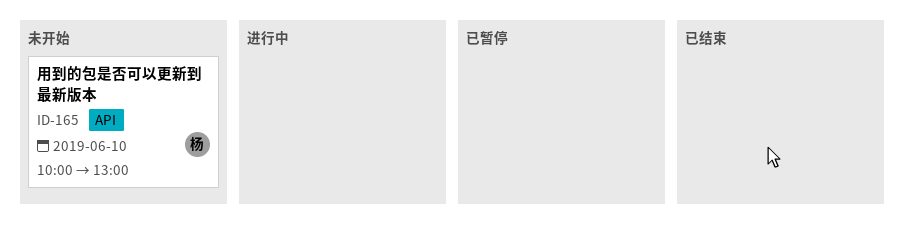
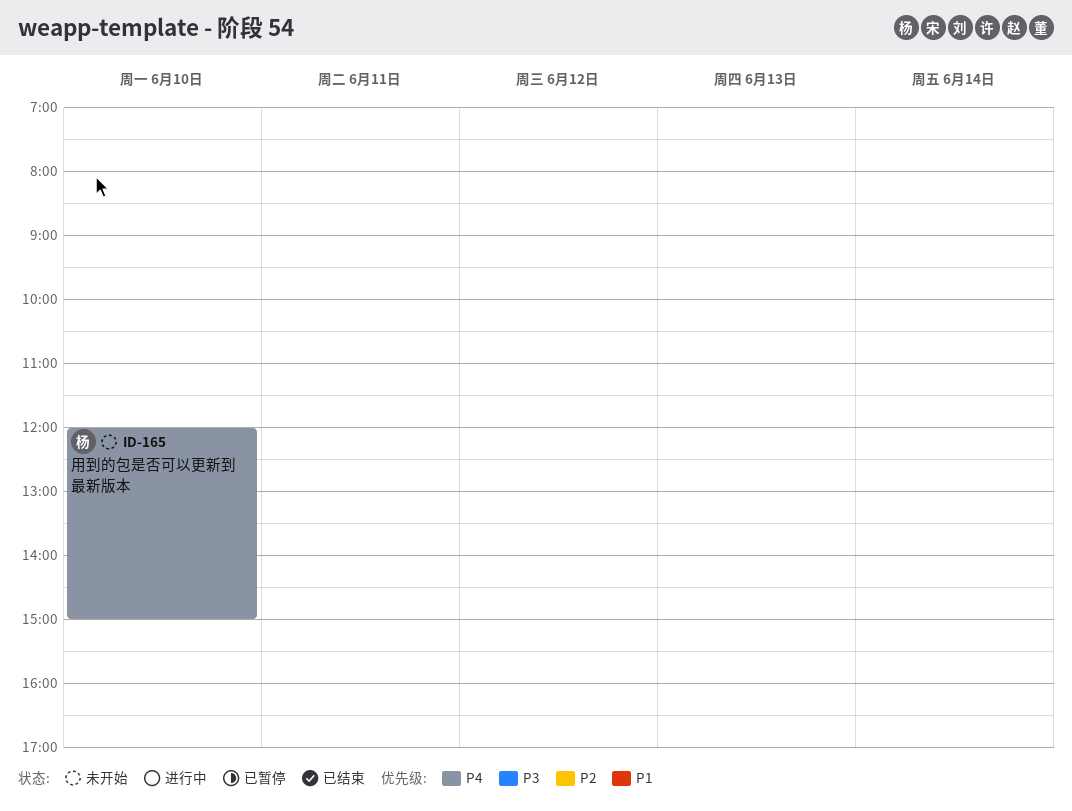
ID-165, begins: 10:00 -> 12:00
ID-165, ends: 13:00 -> 15:00

